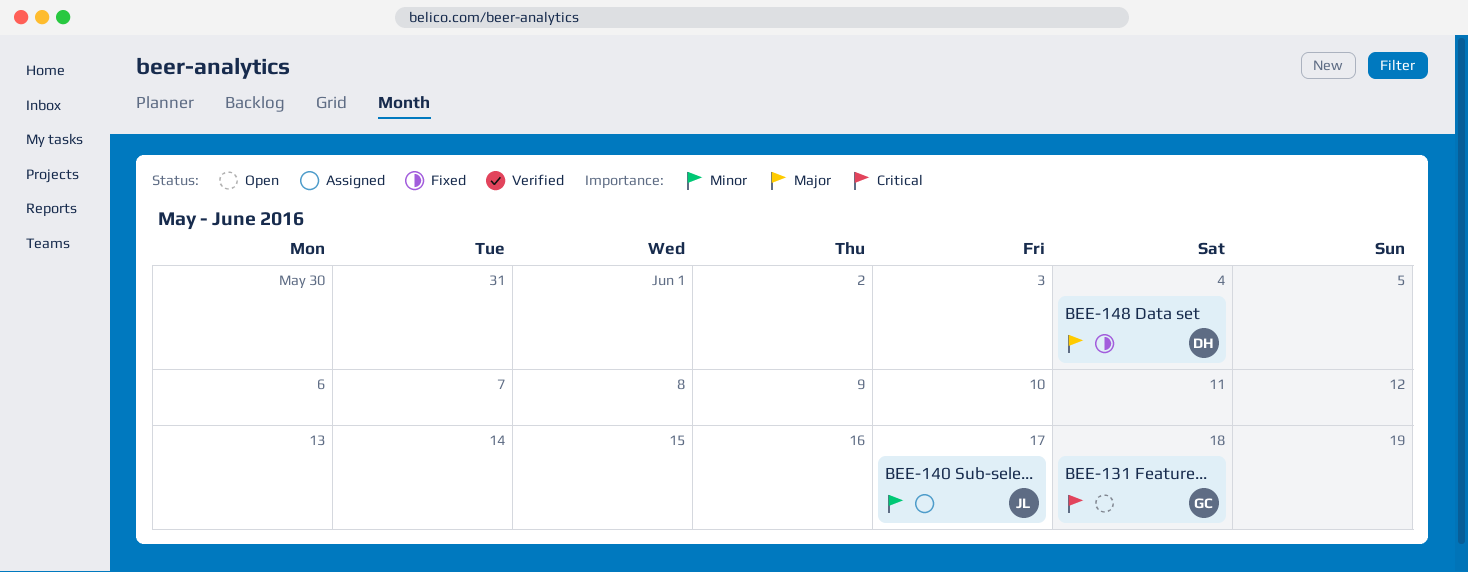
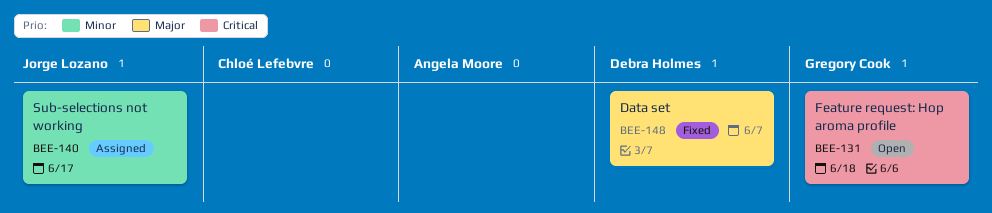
BEE-148, due: Jun 4 -> Jun 7

